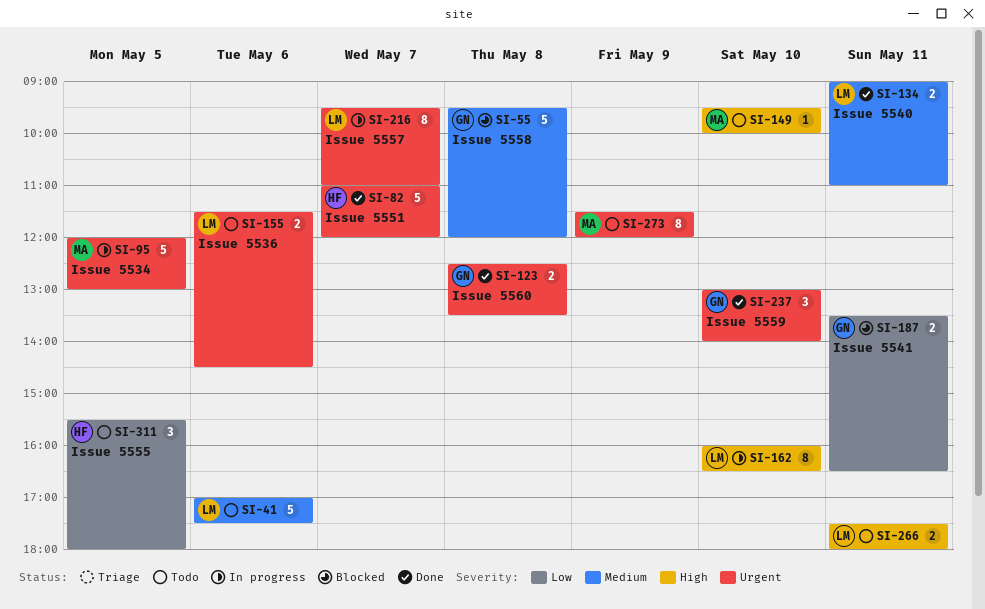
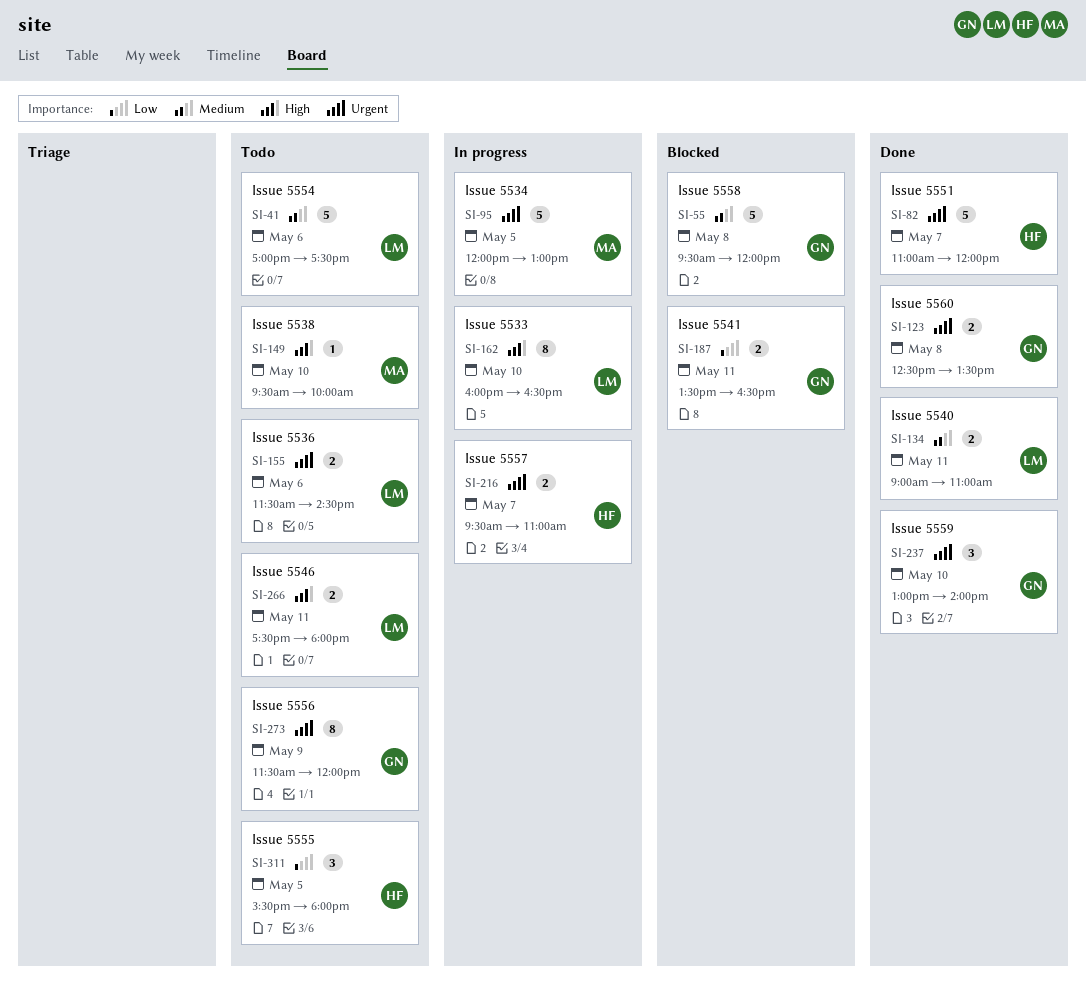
SI-216, owner: LM -> HF
SI-216, estimate: 8 -> 2
SI-273, owner: MA -> GN

